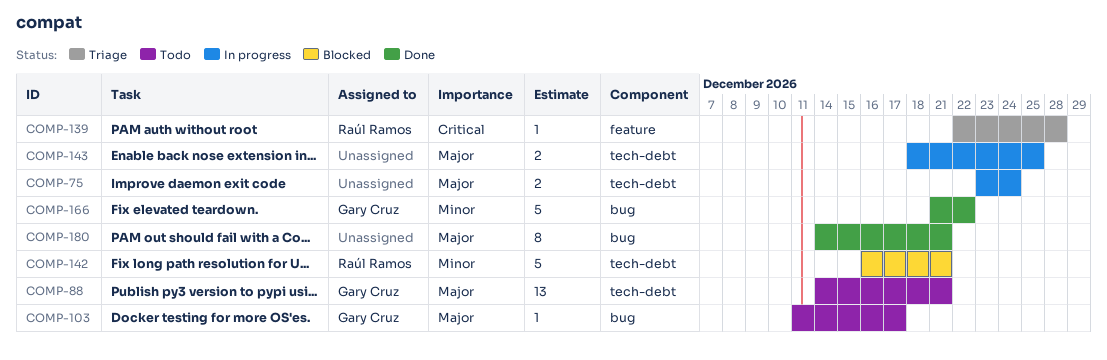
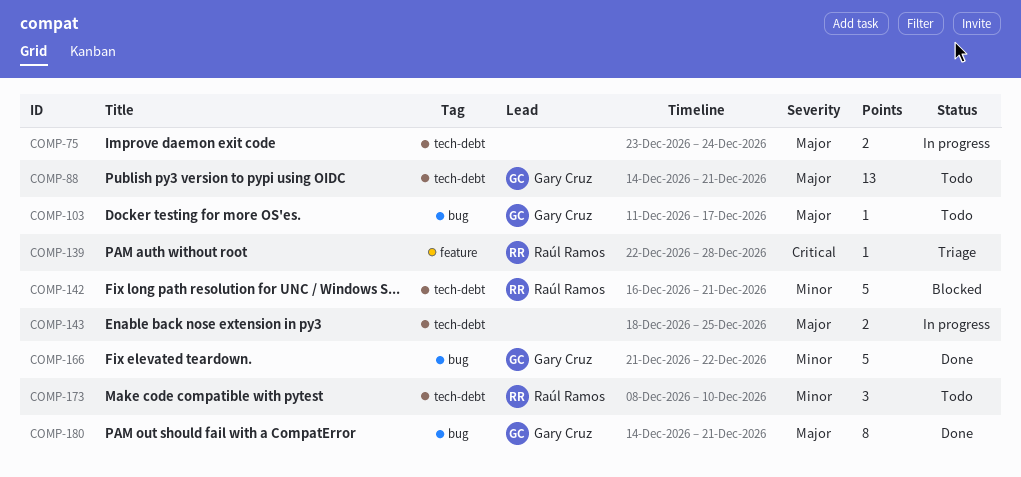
COMP-173: none -> present
COMP-180, owner: none -> Gary Cruz

